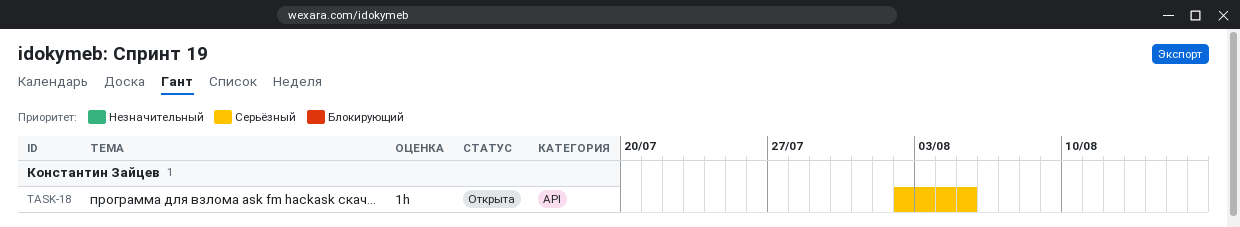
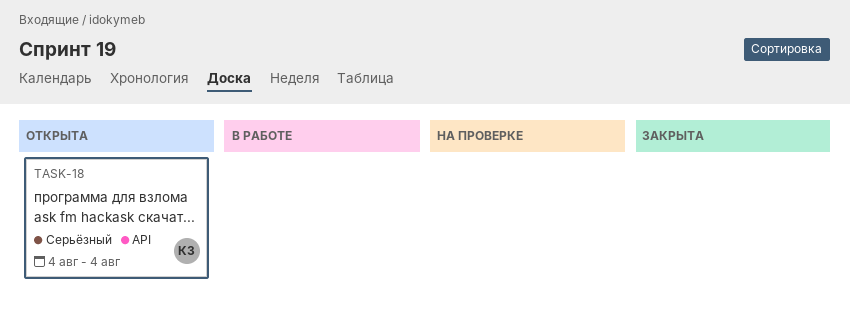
TASK-18, start: Aug 2 -> Aug 4
TASK-18, due: Aug 5 -> Aug 4

